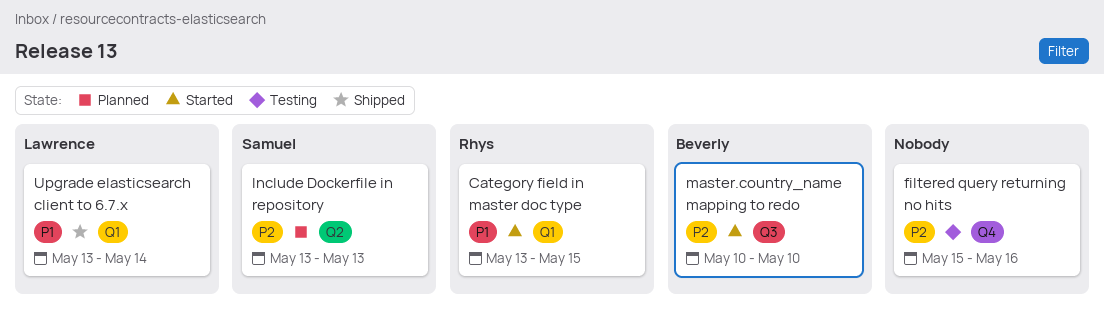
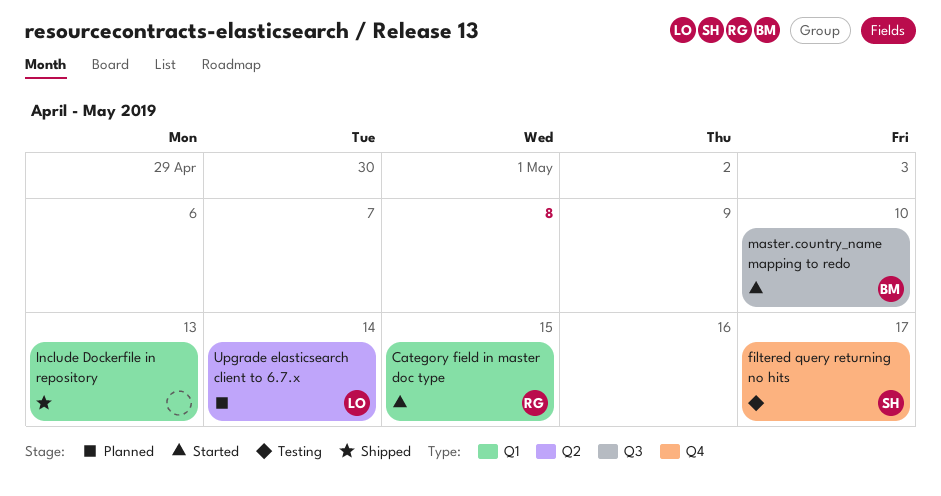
filtered query returning no hits, owner: none -> Samuel
filtered query returning no hits, due: May 16 -> May 17
Include Dockerfile in repository, status: Planned -> Shipped
Include Dockerfile in repository, owner: Samuel -> none
Include Dockerfile in repository, label: Q2 -> Q1
Upgrade elasticsearch client to 6.7.x, status: Shipped -> Planned
Upgrade elasticsearch client to 6.7.x, label: Q1 -> Q2

